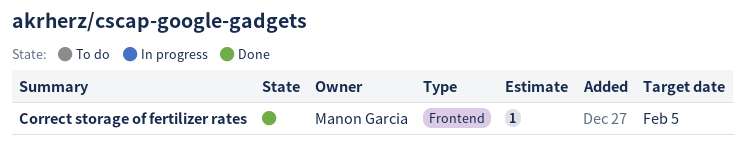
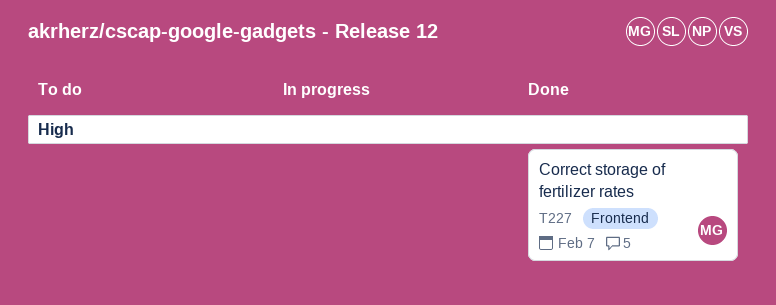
Correct storage of fertilizer rates, due: Feb 5 -> Feb 7

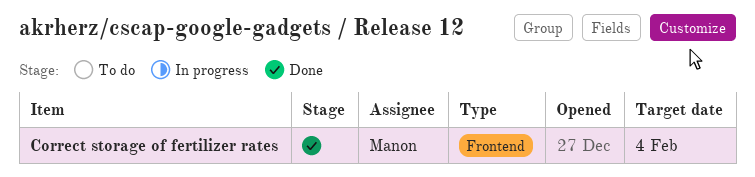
Correct storage of fertilizer rates, due: Feb 7 -> Feb 4

